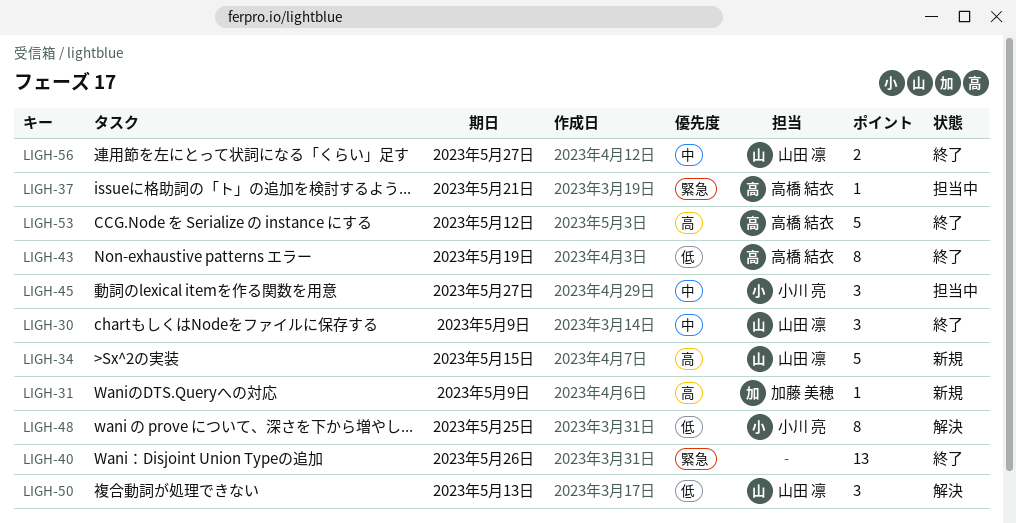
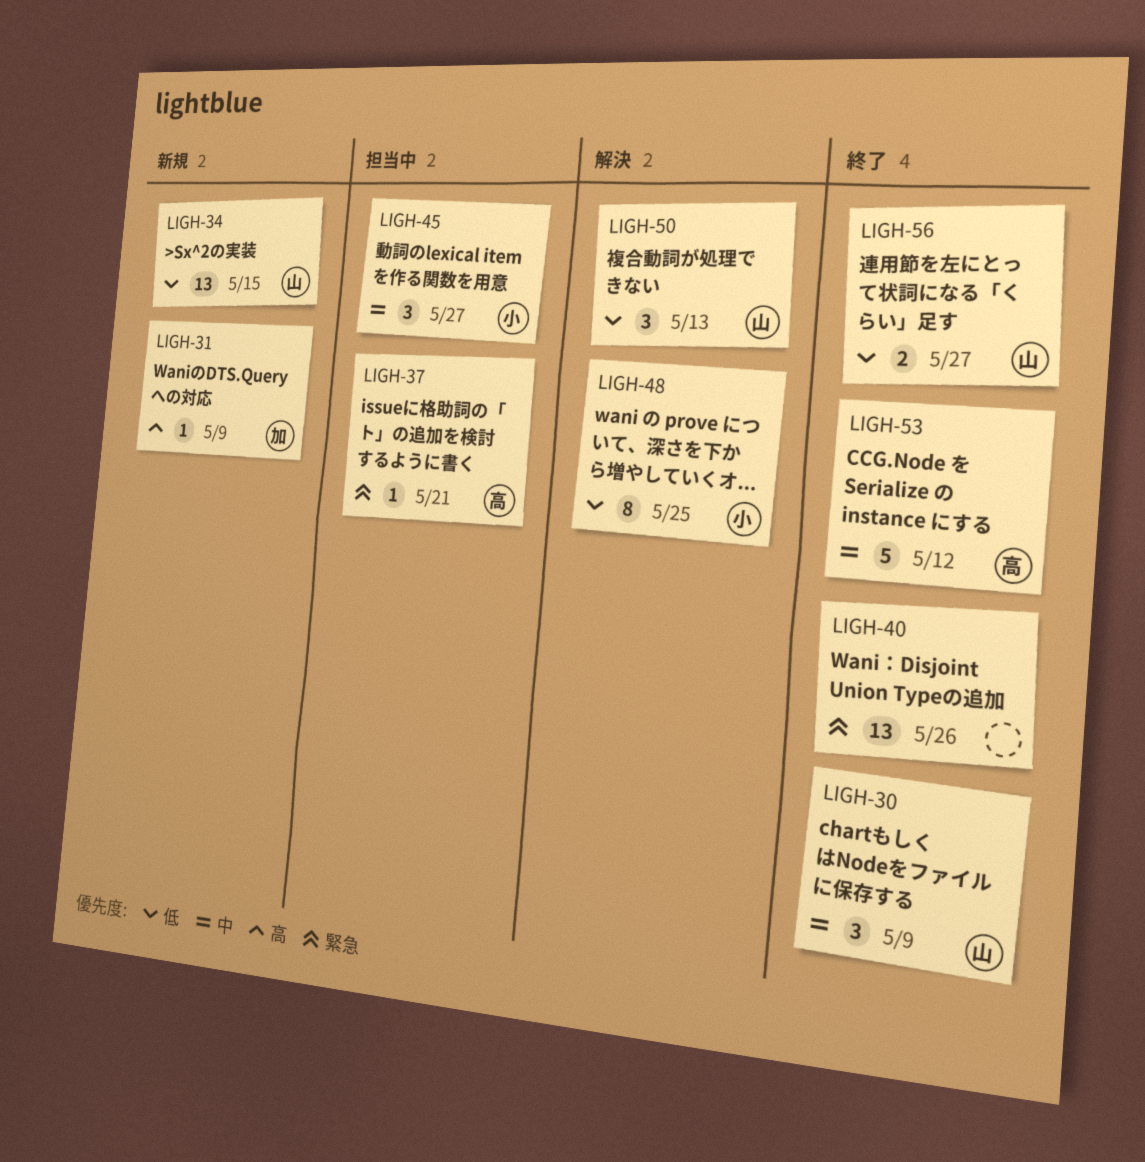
LIGH-34, priority: 高 -> 低
LIGH-34, estimate: 5 -> 13
LIGH-43: present -> none
LIGH-53, priority: 高 -> 中
LIGH-56, priority: 中 -> 低

